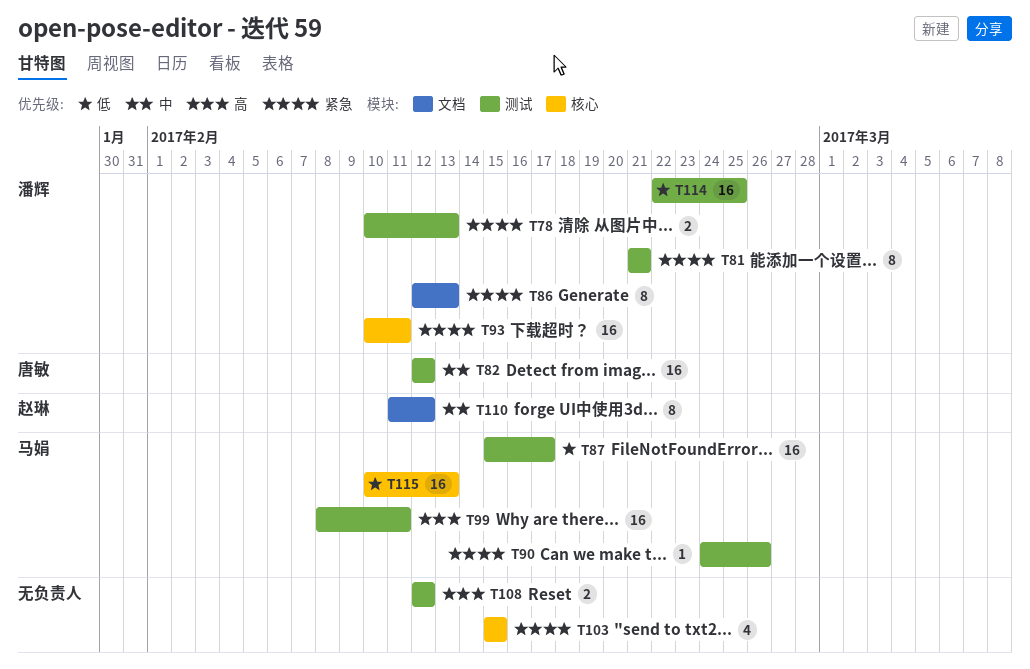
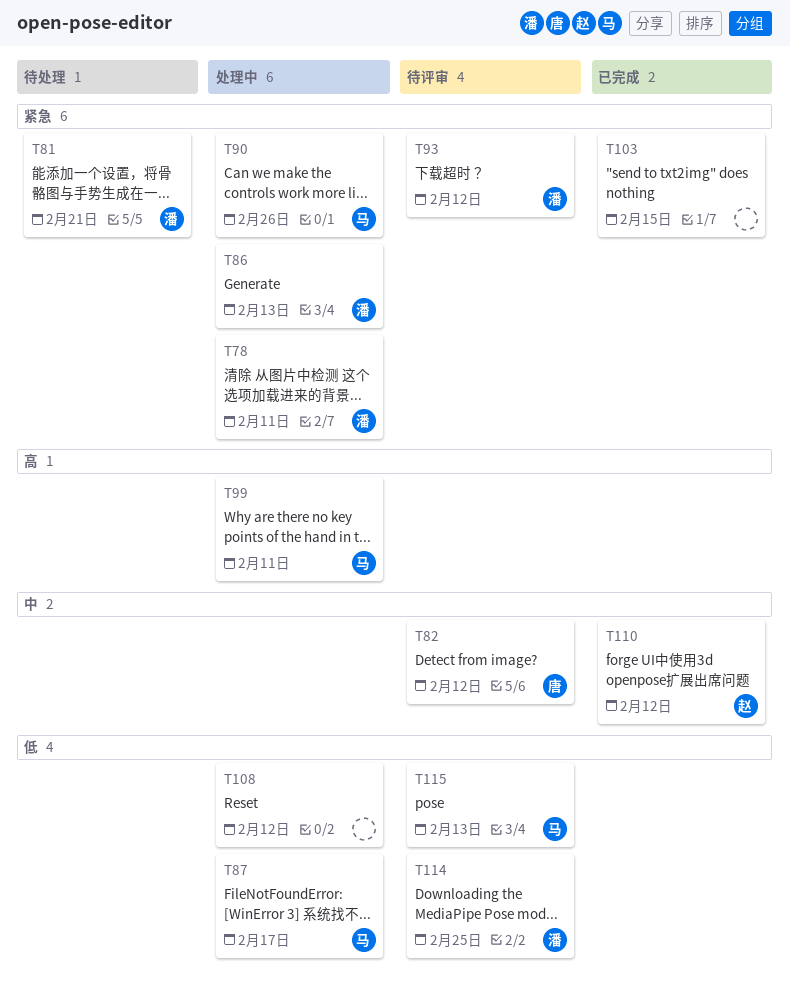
T78, due: Feb 13 -> Feb 11
T93, due: Feb 11 -> Feb 12
T108, priority: 高 -> 低

